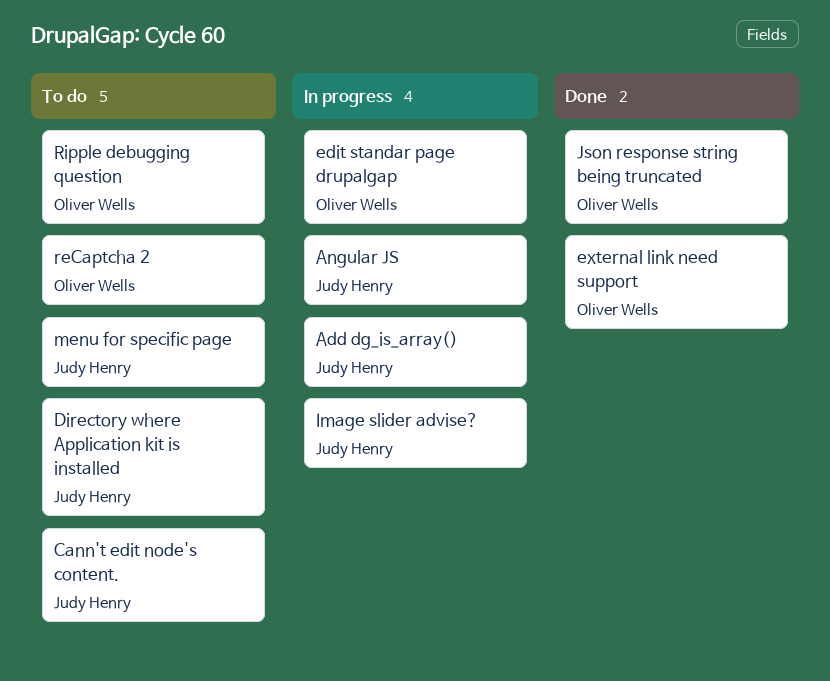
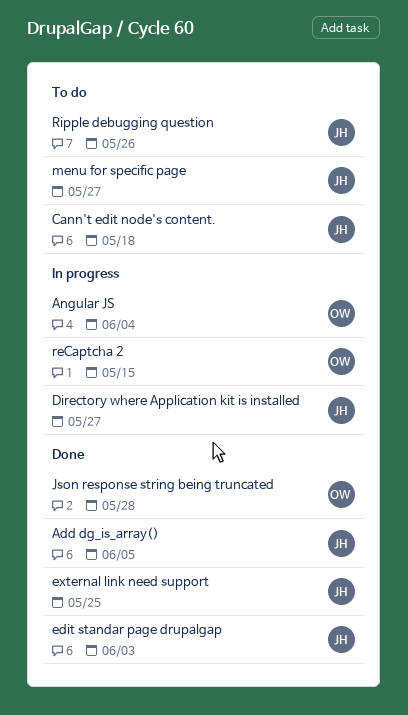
Add dg_is_array(), status: In progress -> Done
Angular JS, owner: Judy Henry -> Oliver Wells
Directory where Application kit is installed, status: To do -> In progress
edit standar page drupalgap, status: In progress -> Done
edit standar page drupalgap, owner: Oliver Wells -> Judy Henry
external link need support, owner: Oliver Wells -> Judy Henry
Image slider advise?: present -> none
reCaptcha 2, status: To do -> In progress
Ripple debugging question, owner: Oliver Wells -> Judy Henry

